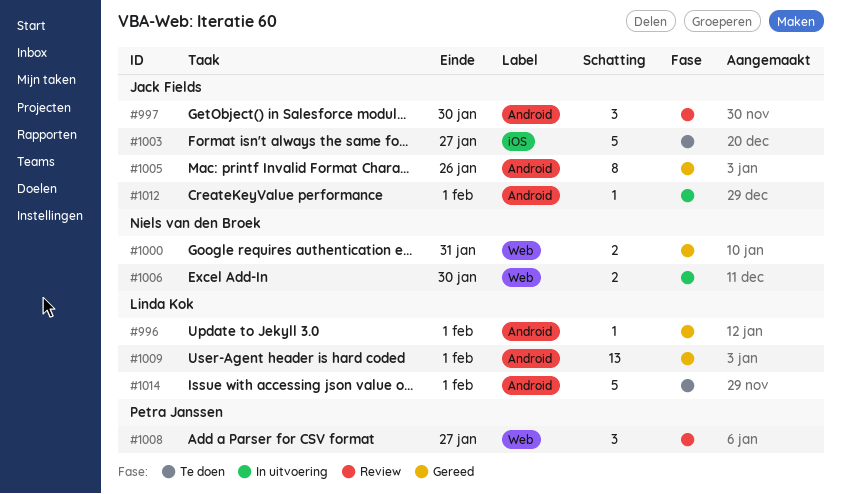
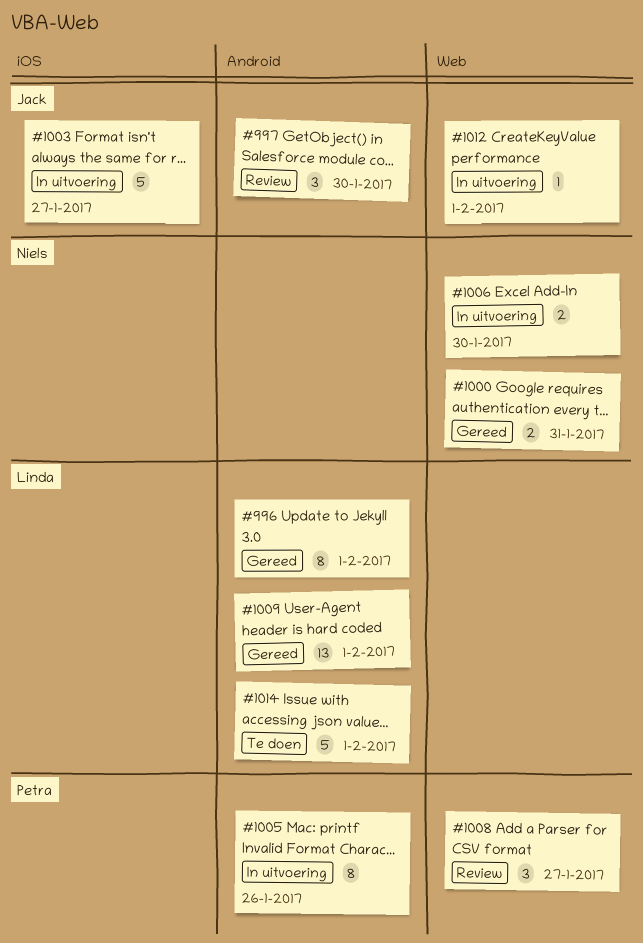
#996, estimate: 1 -> 8
#1003, status: Te doen -> In uitvoering
#1005, status: Gereed -> In uitvoering
#1005, owner: Jack Fields -> Petra Janssen
#1012, label: Android -> Web

